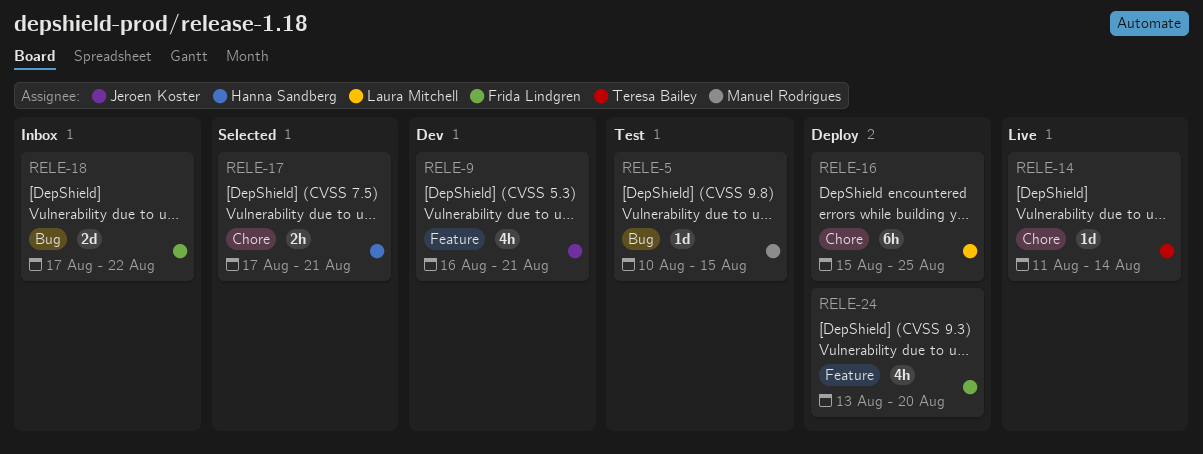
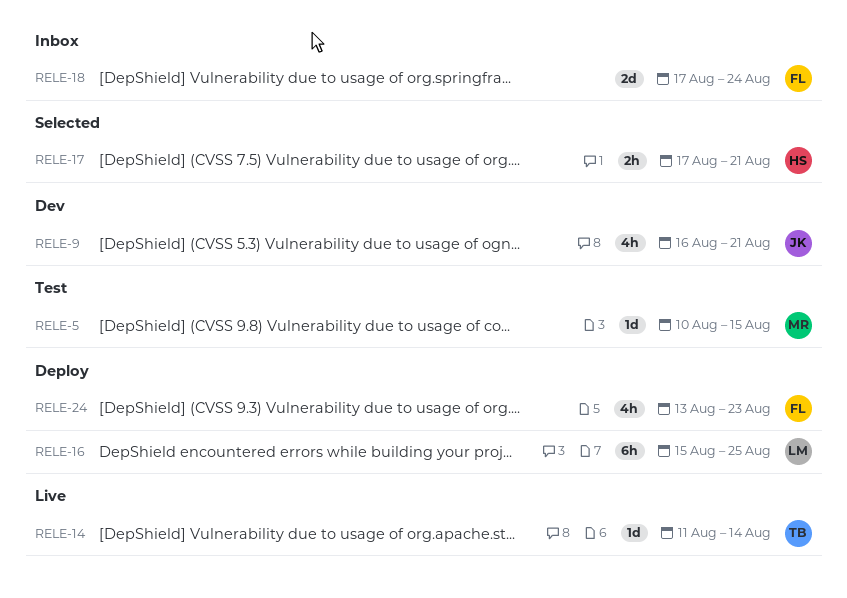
RELE-18, due: Aug 22 -> Aug 24
RELE-24, due: Aug 20 -> Aug 23

